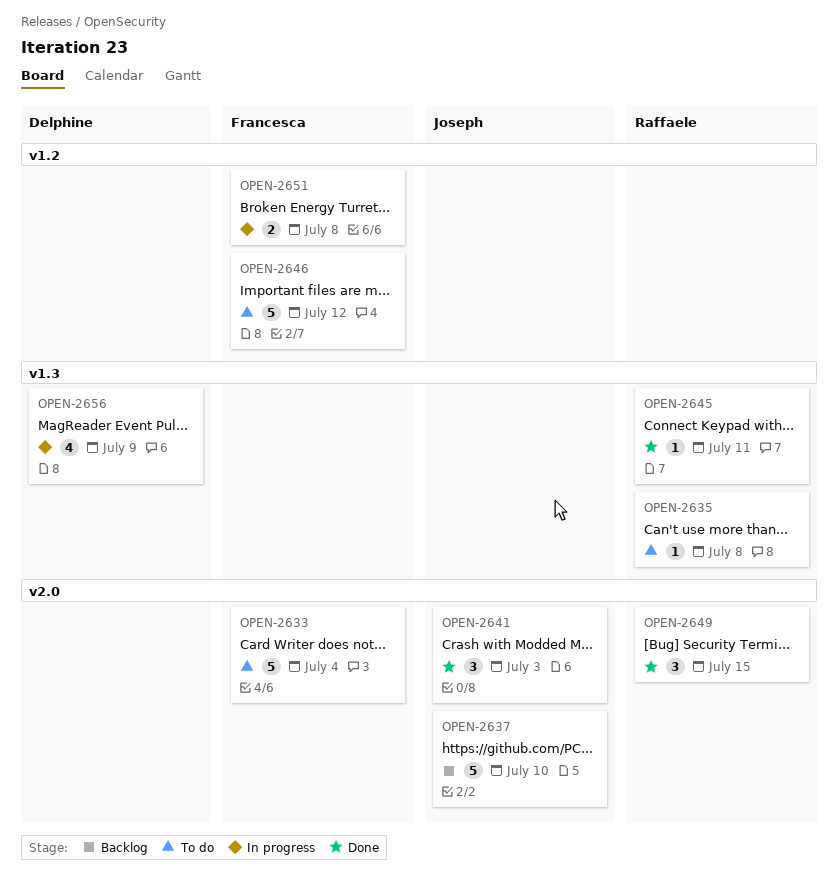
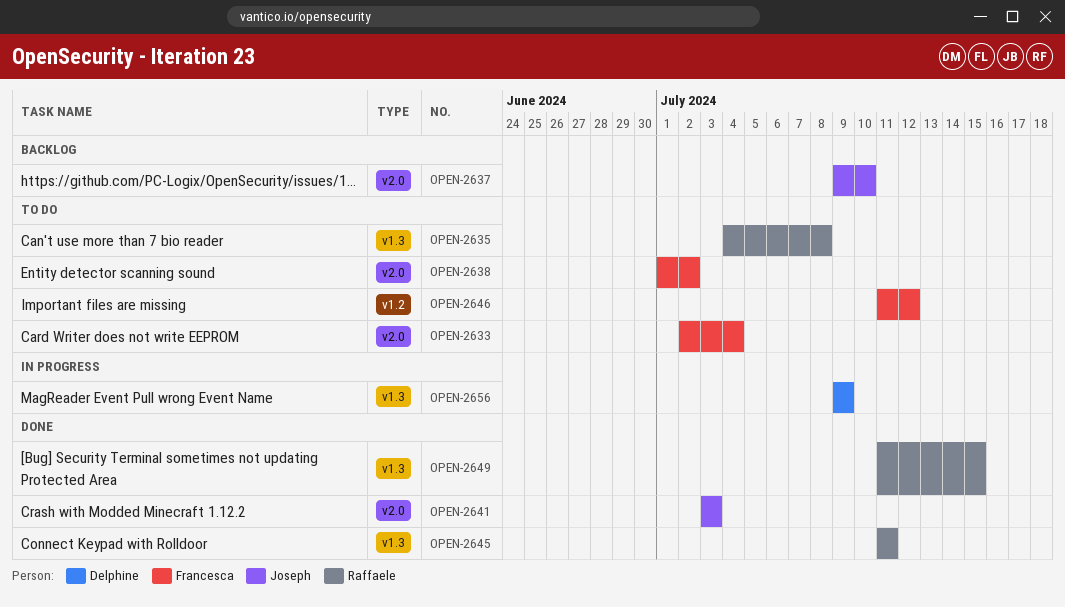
OPEN-2638: none -> present
OPEN-2649, label: v2.0 -> v1.3
OPEN-2651: present -> none

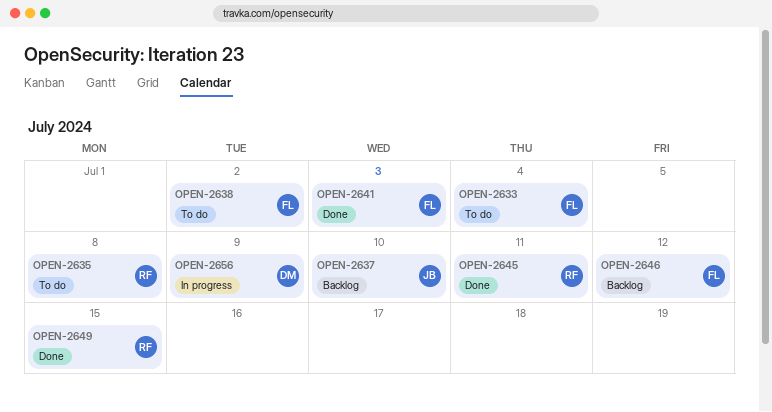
OPEN-2641, owner: Joseph -> Francesca
OPEN-2646, status: To do -> Backlog

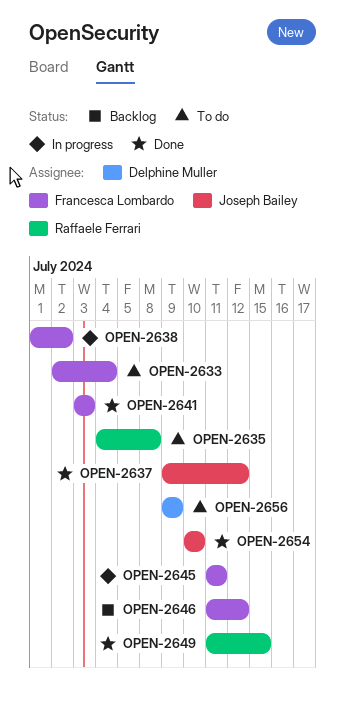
OPEN-2637, status: Backlog -> Done
OPEN-2637, due: Jul 10 -> Jul 12
OPEN-2638, status: To do -> In progress
OPEN-2645, status: Done -> In progress
OPEN-2645, owner: Raffaele Ferrari -> Francesca Lombardo
OPEN-2654: none -> present
OPEN-2656, status: In progress -> To do

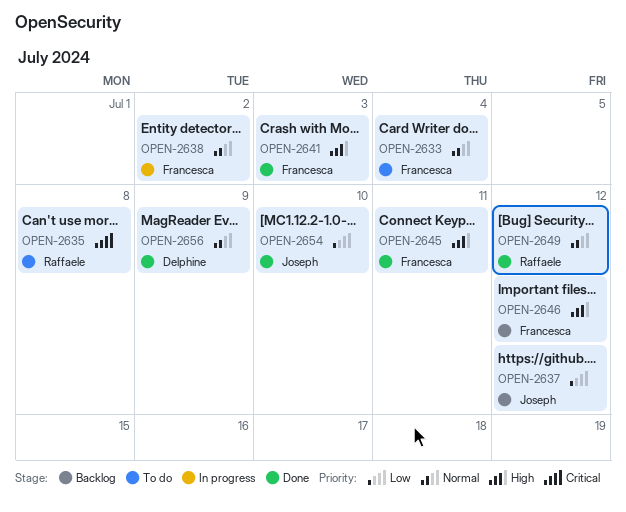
OPEN-2637, status: Done -> Backlog
OPEN-2645, status: In progress -> Done
OPEN-2649, due: Jul 15 -> Jul 12
OPEN-2656, status: To do -> Done

